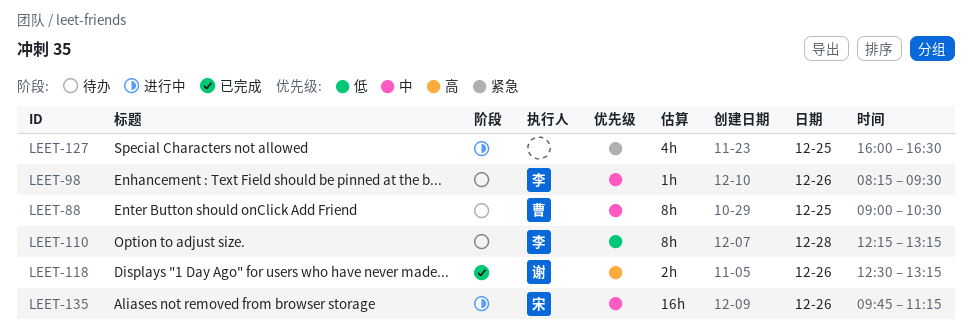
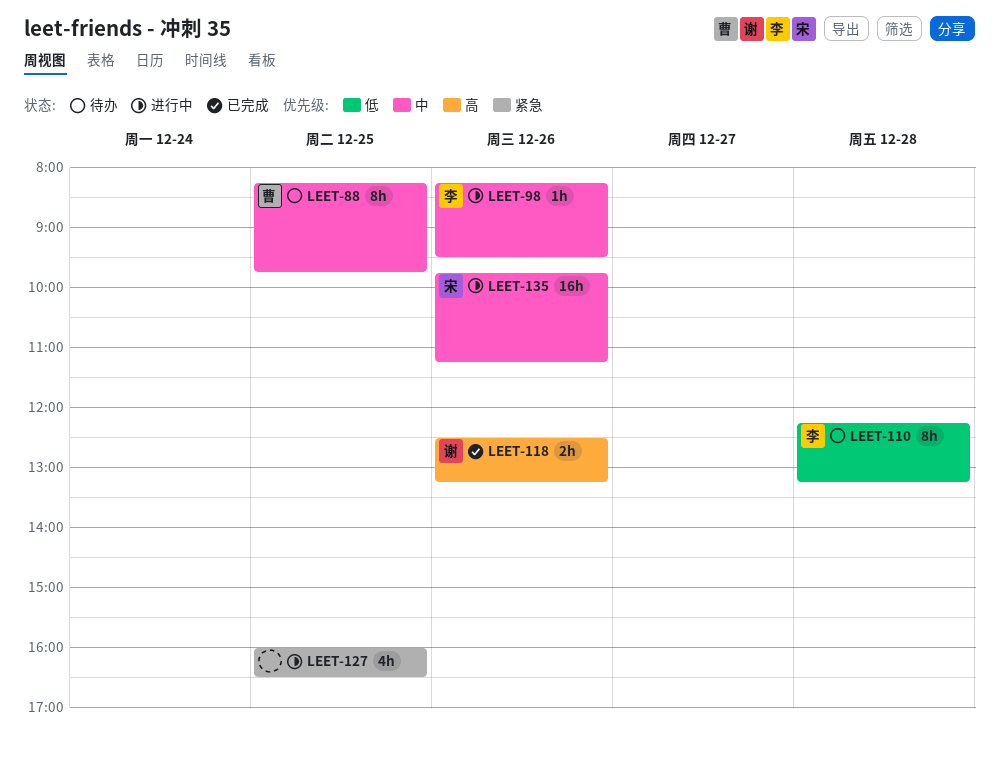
LEET-88, begins: 09:00 -> 08:15
LEET-88, ends: 10:30 -> 09:45
LEET-98, status: 待办 -> 进行中

